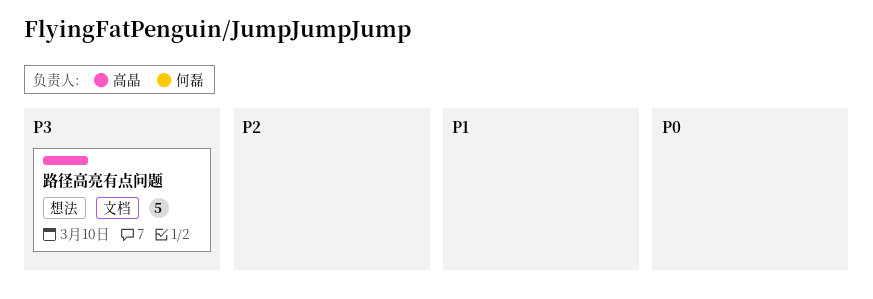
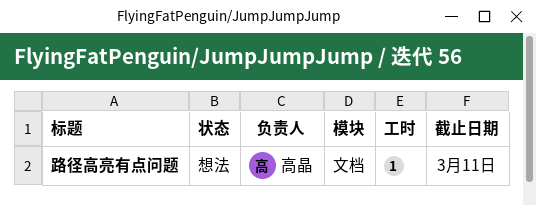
路径高亮有点问题, estimate: 5 -> 1
路径高亮有点问题, due: Mar 10 -> Mar 11

